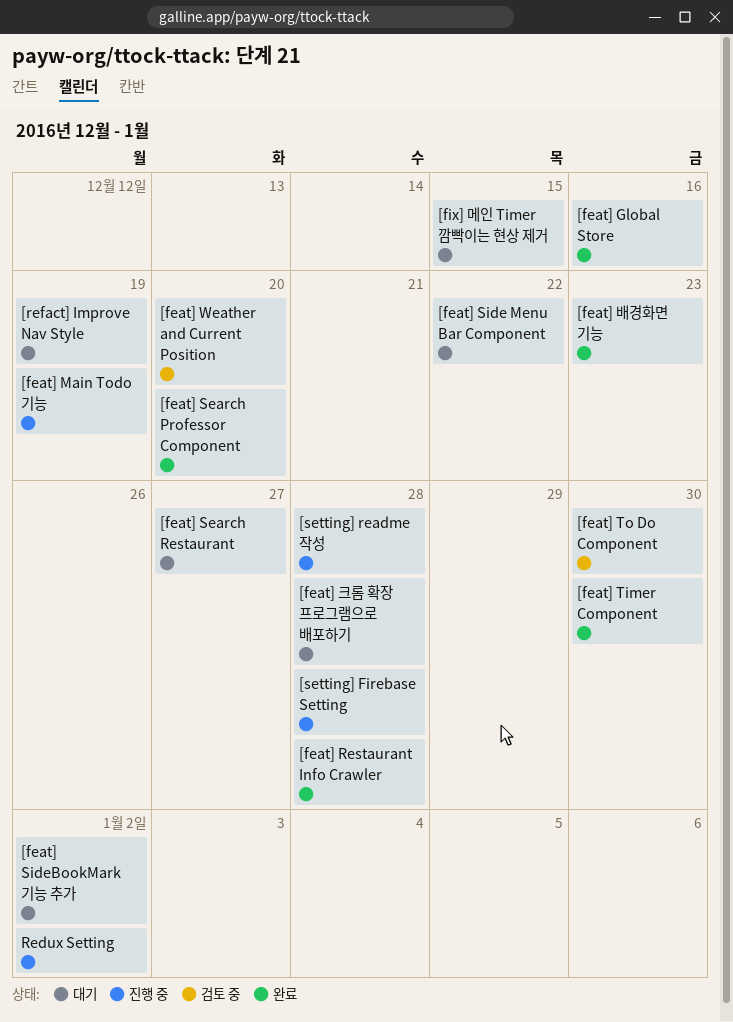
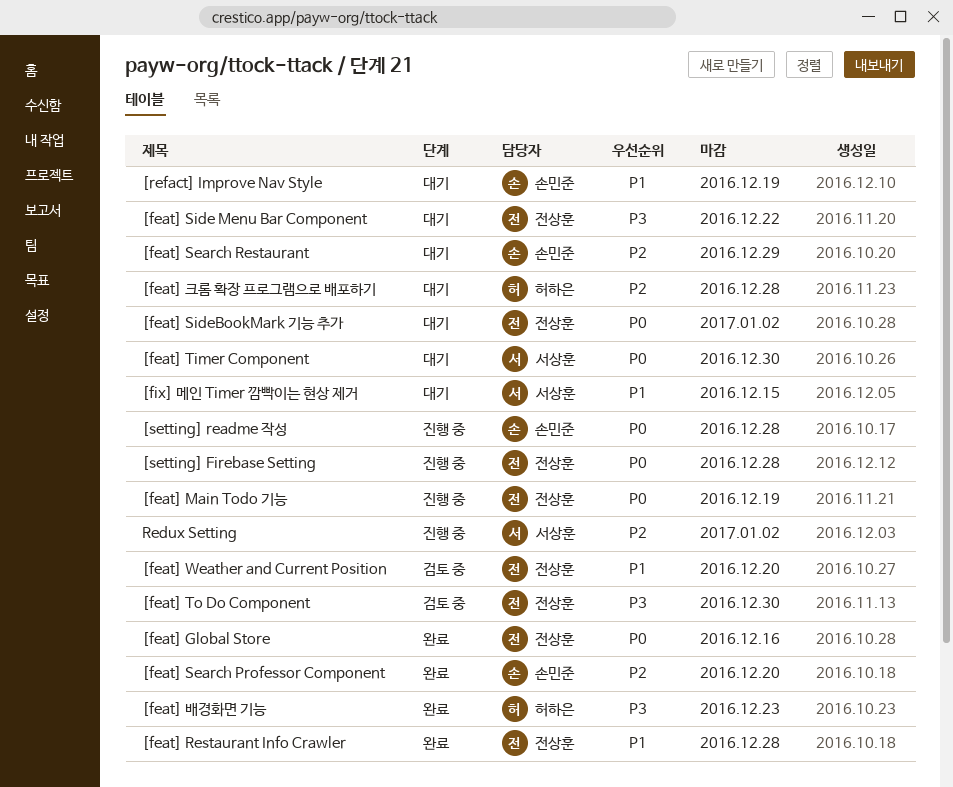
[feat] Search Restaurant, due: Dec 27 -> Dec 29
[feat] Timer Component, status: 완료 -> 대기

